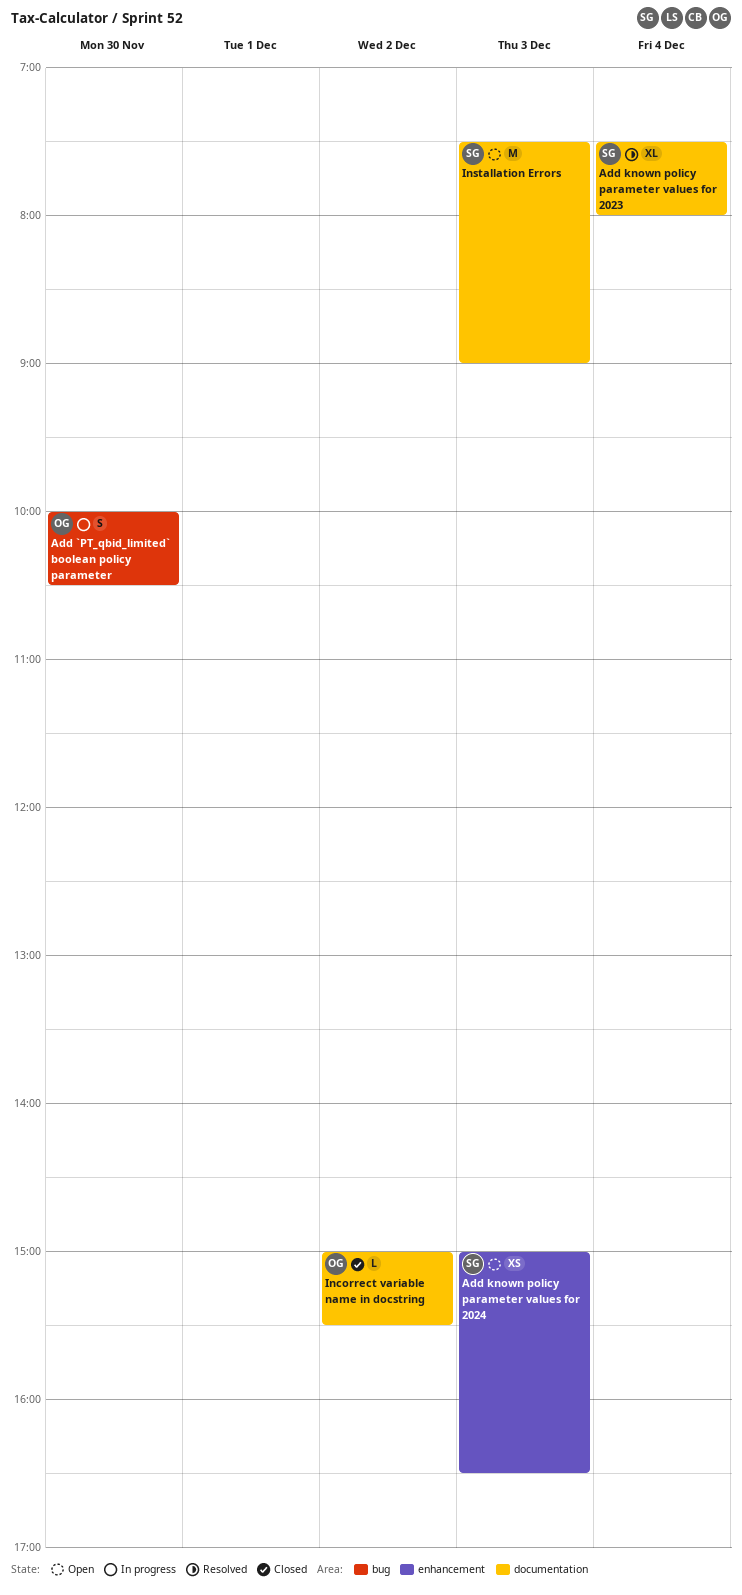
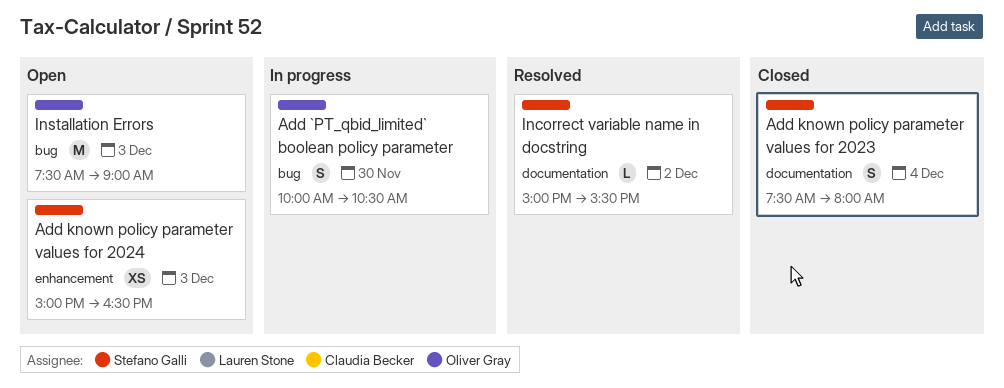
Add known policy parameter values for 2023, status: Resolved -> Closed
Add known policy parameter values for 2023, estimate: XL -> S
Incorrect variable name in docstring, status: Closed -> Resolved
Incorrect variable name in docstring, owner: Oliver Gray -> Stefano Galli
Installation Errors, owner: Stefano Galli -> Oliver Gray
Installation Errors, label: documentation -> bug

